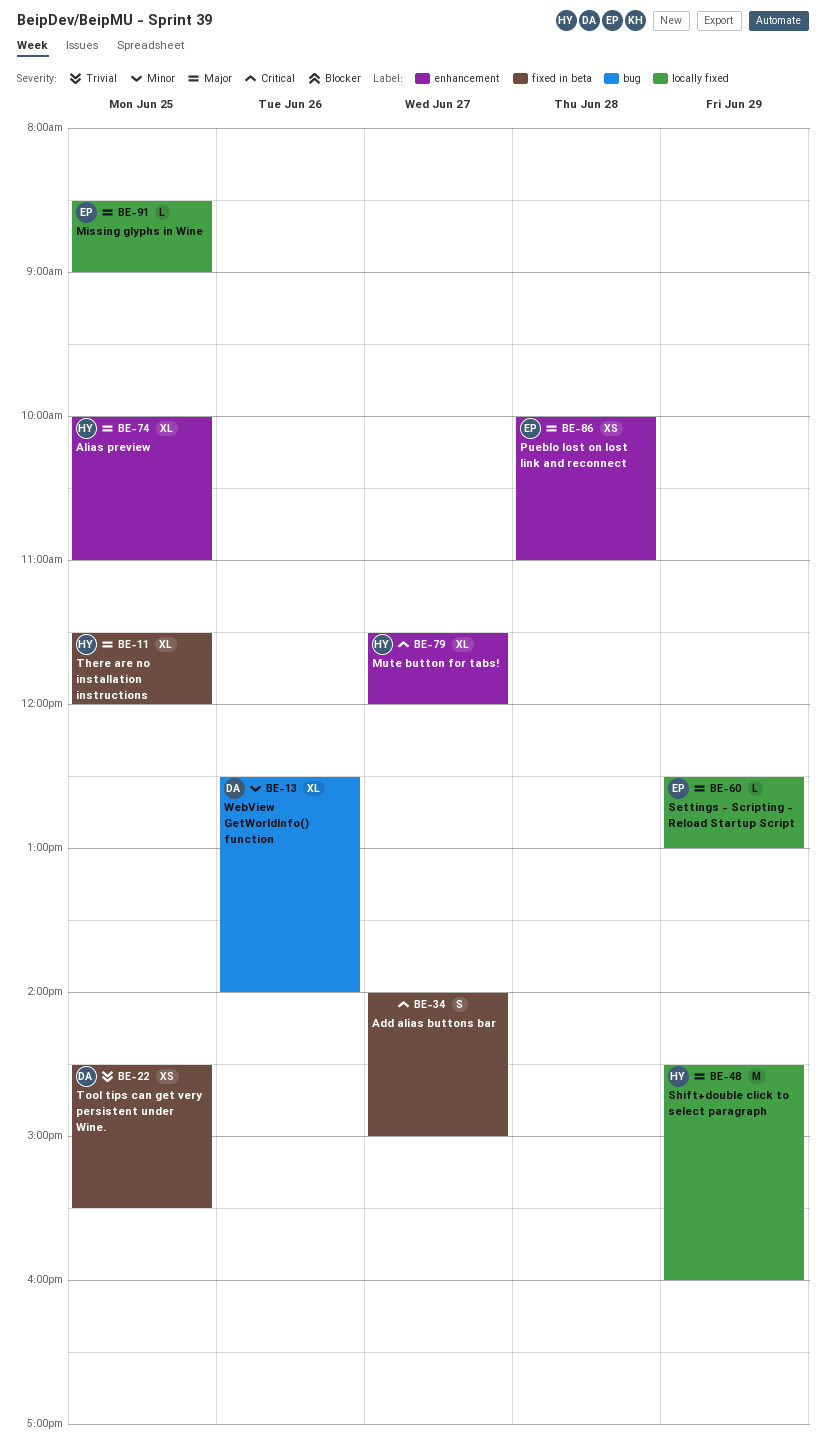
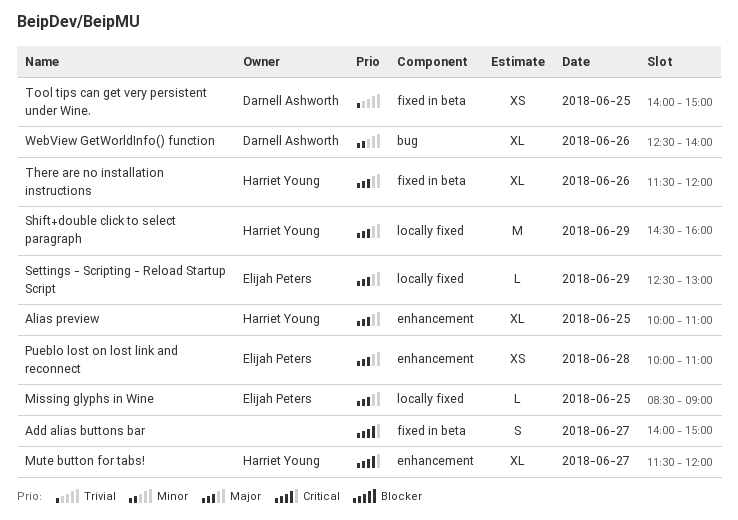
There are no installation instructions, day: Jun 25 -> Jun 26
Tool tips can get very persistent under Wine., begins: 14:30 -> 14:00
Tool tips can get very persistent under Wine., ends: 15:30 -> 15:00

